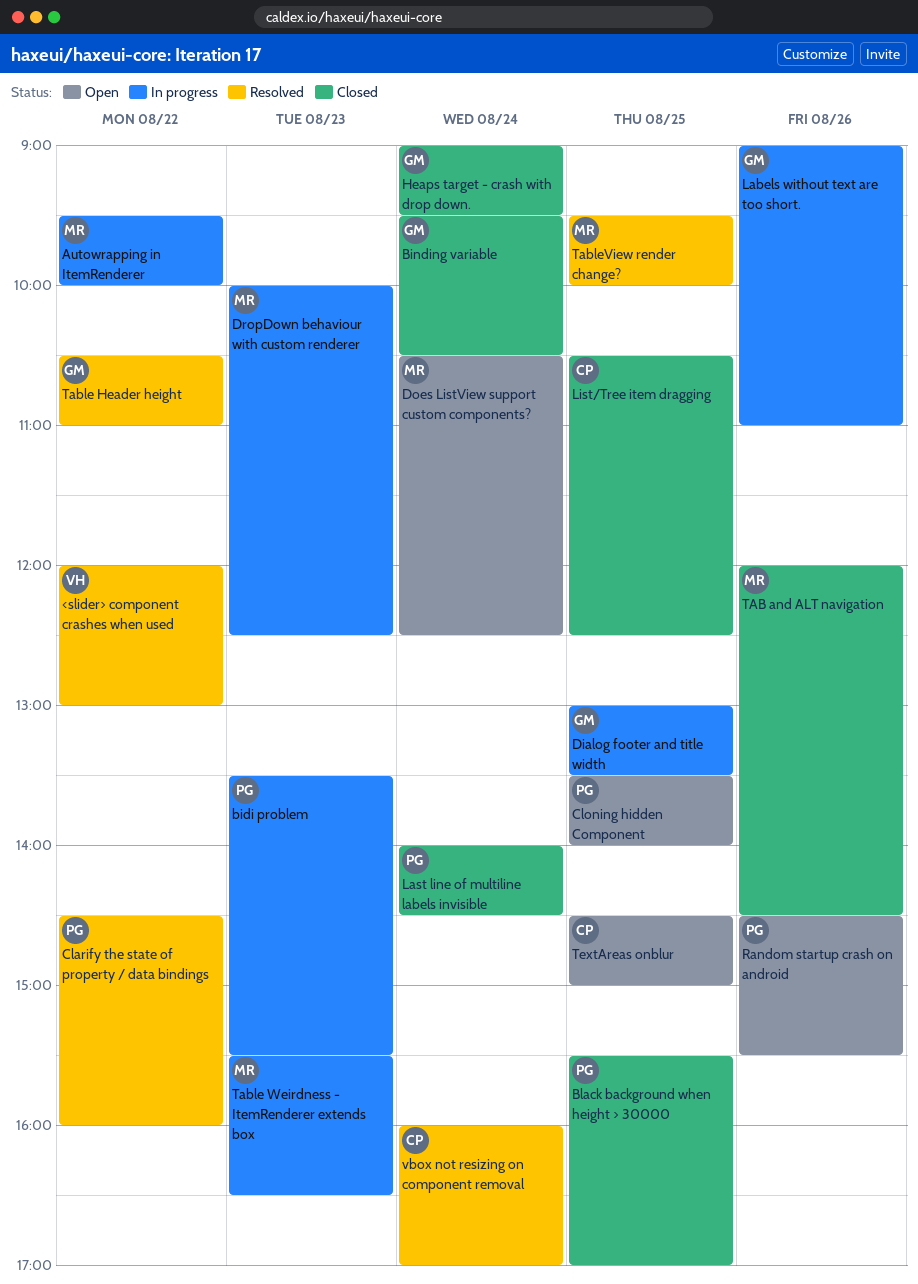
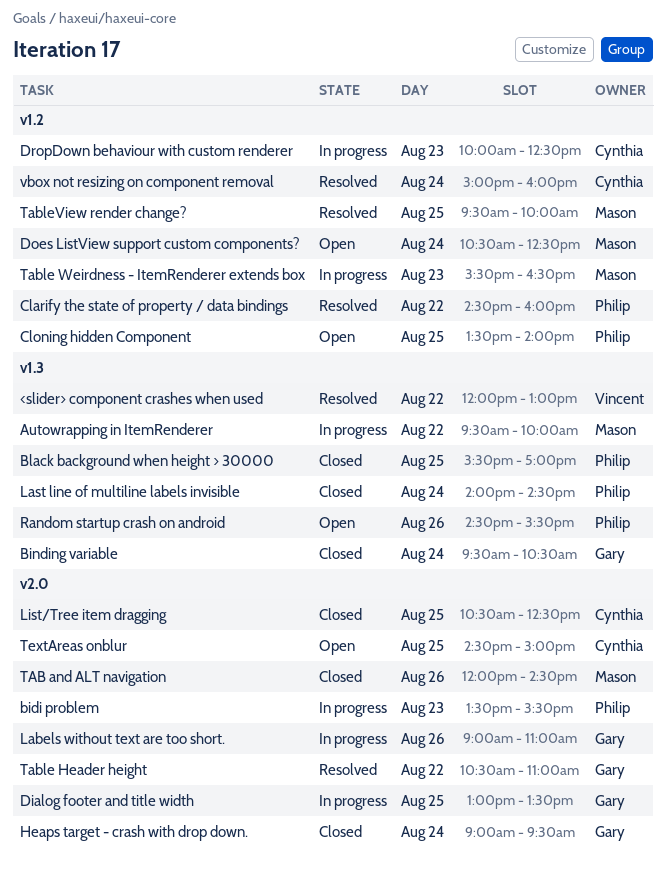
DropDown behaviour with custom renderer, owner: Mason -> Cynthia
vbox not resizing on component removal, begins: 16:00 -> 15:00
vbox not resizing on component removal, ends: 17:00 -> 16:00

